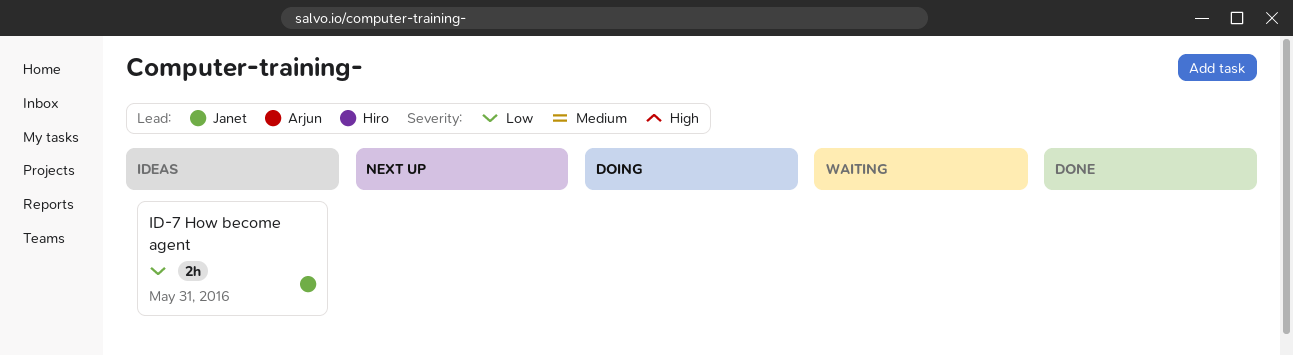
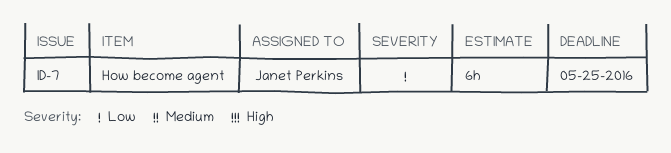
ID-7, estimate: 2h -> 6h
ID-7, due: May 31 -> May 25

